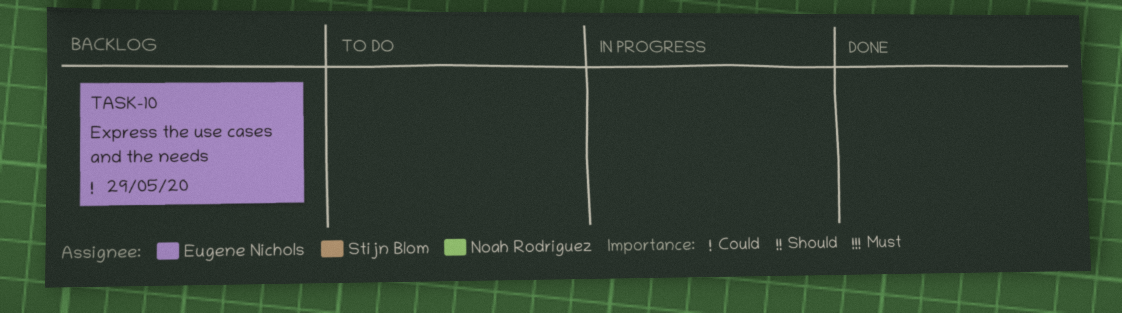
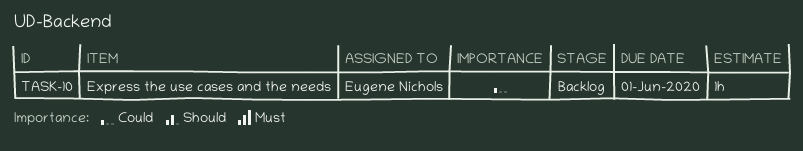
TASK-10, due: May 29 -> Jun 1

